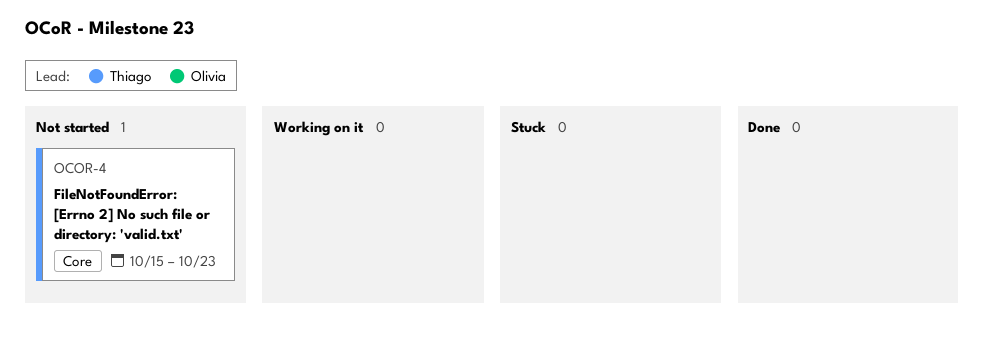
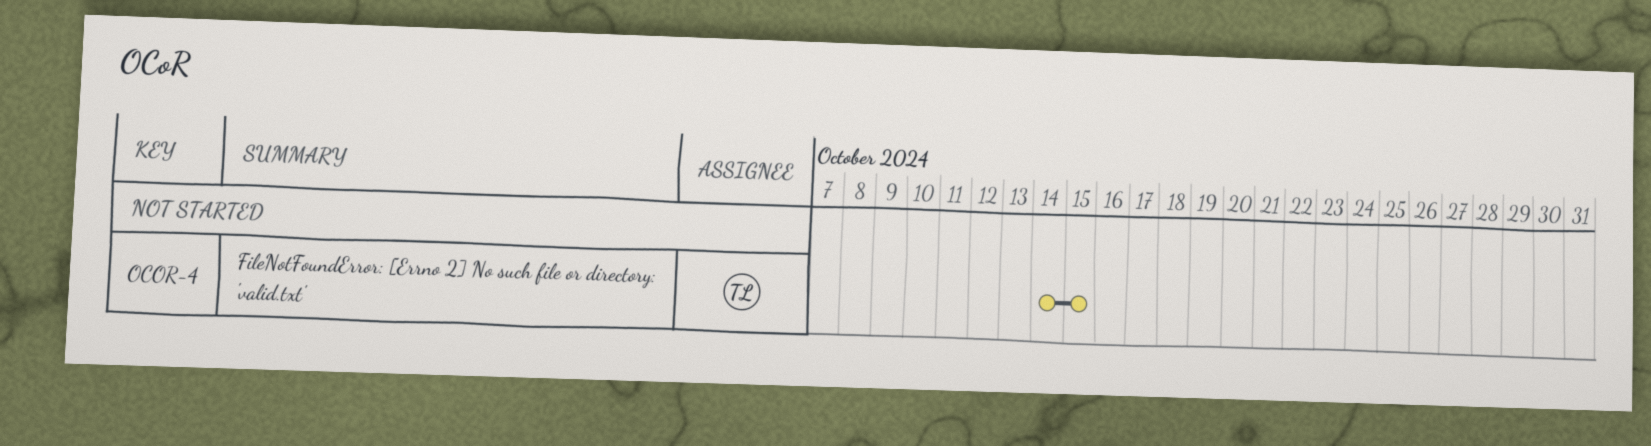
OCOR-4, start: Oct 15 -> Oct 14
OCOR-4, due: Oct 23 -> Oct 15

